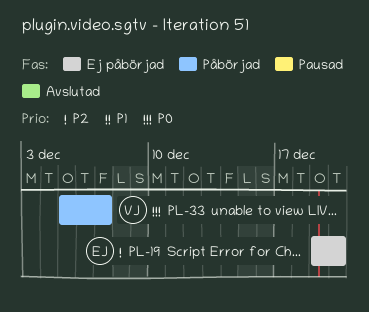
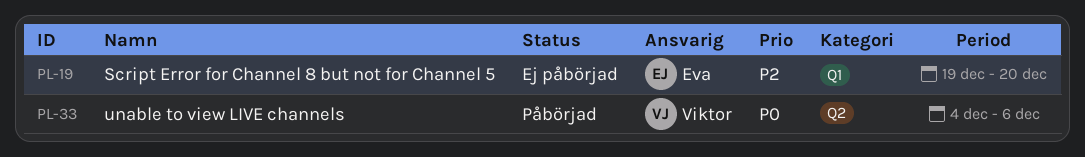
PL-33, start: Dec 5 -> Dec 4
PL-33, due: Dec 7 -> Dec 6

